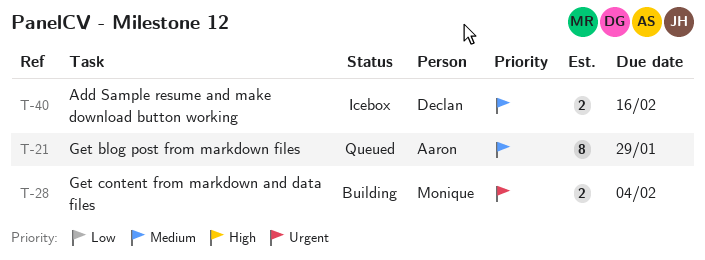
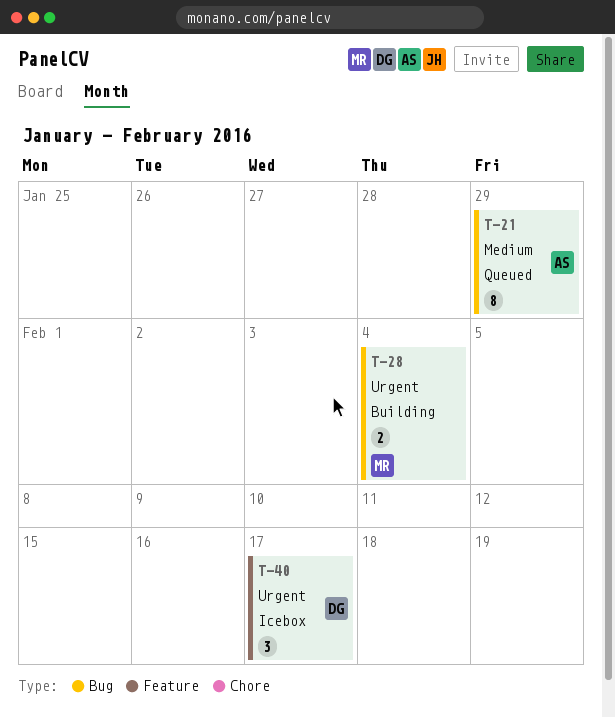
T-40, priority: Medium -> Urgent
T-40, estimate: 2 -> 3
T-40, due: Feb 16 -> Feb 17

